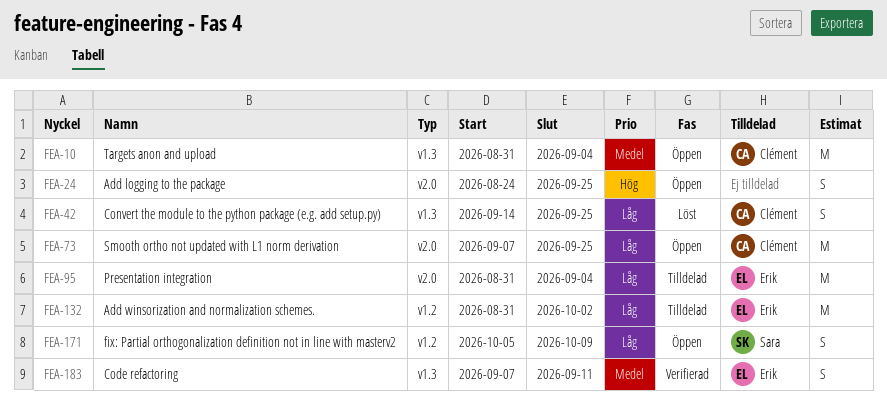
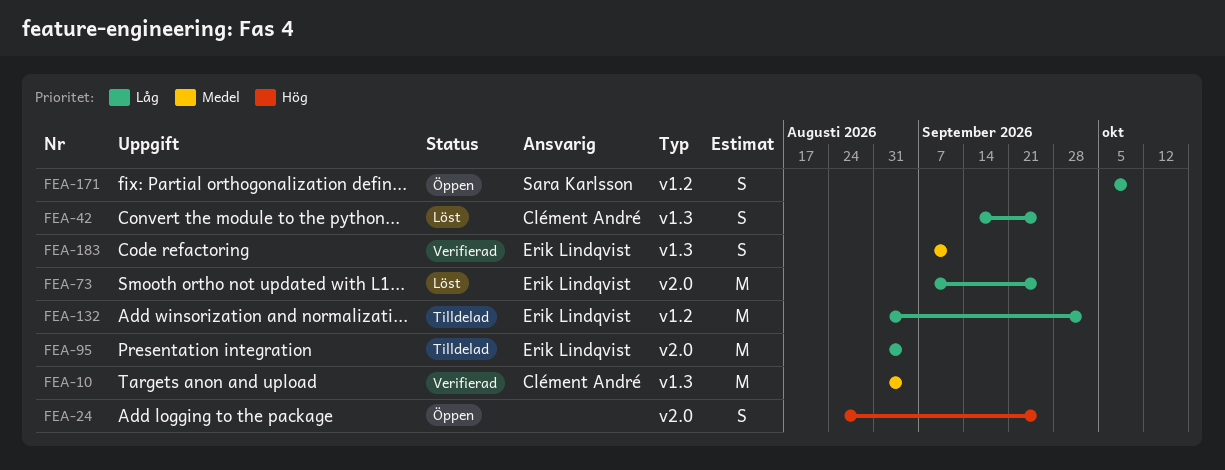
FEA-10, status: Öppen -> Verifierad
FEA-73, status: Öppen -> Löst
FEA-73, owner: Clément André -> Erik Lindqvist

